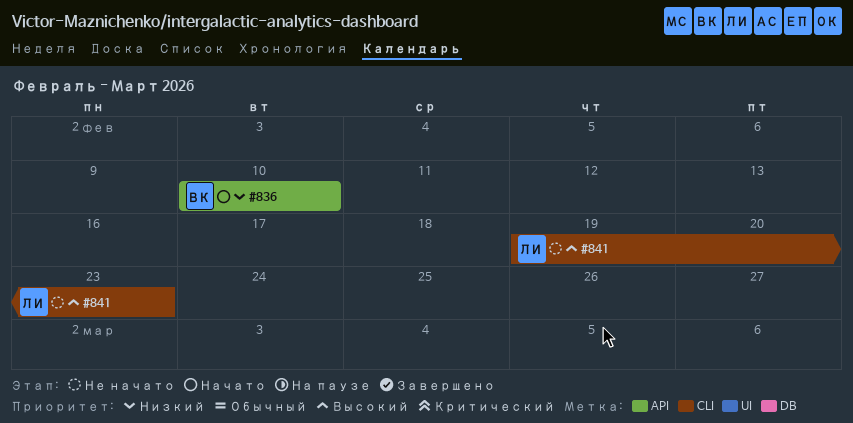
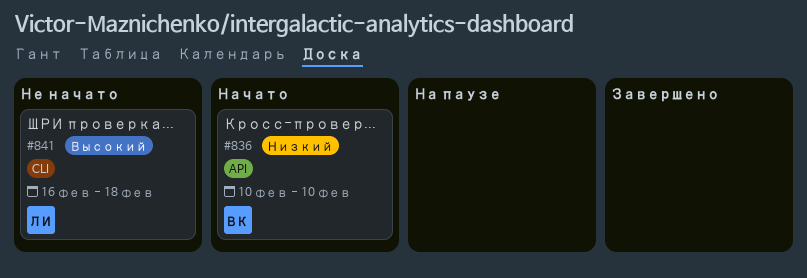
#841, start: Feb 19 -> Feb 16
#841, due: Feb 23 -> Feb 18

